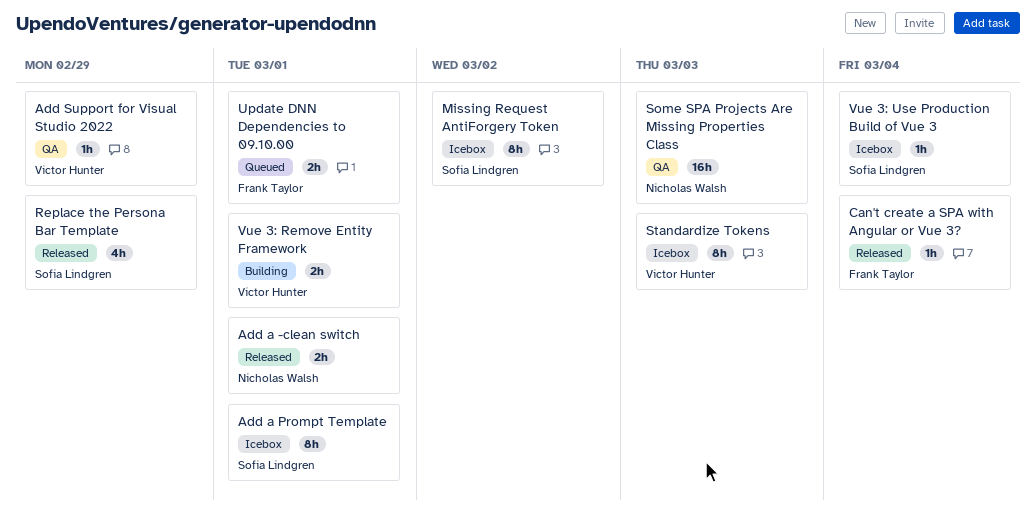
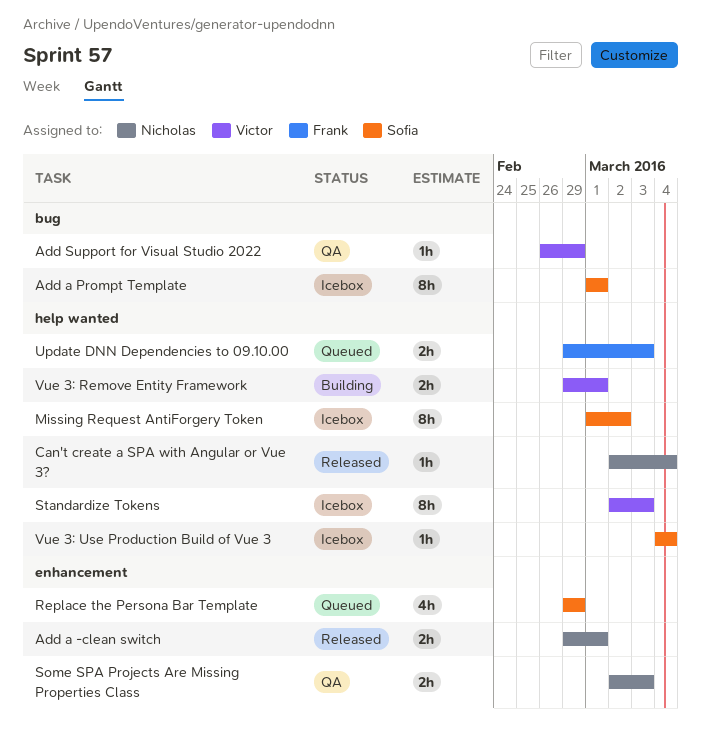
Can't create a SPA with Angular or Vue 3?, owner: Frank Taylor -> Nicholas Walsh
Replace the Persona Bar Template, status: Released -> Queued
Some SPA Projects Are Missing Properties Class, estimate: 16h -> 2h
Update DNN Dependencies to 09.10.00, due: Mar 1 -> Mar 3

